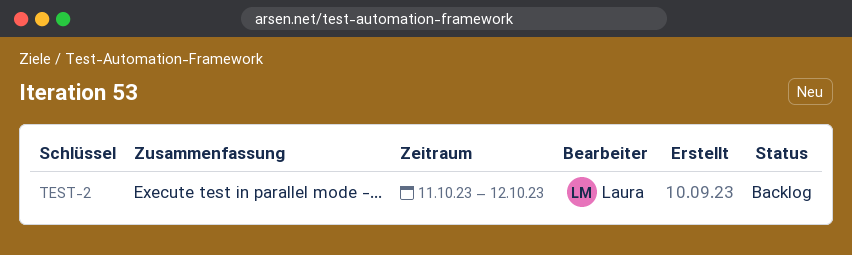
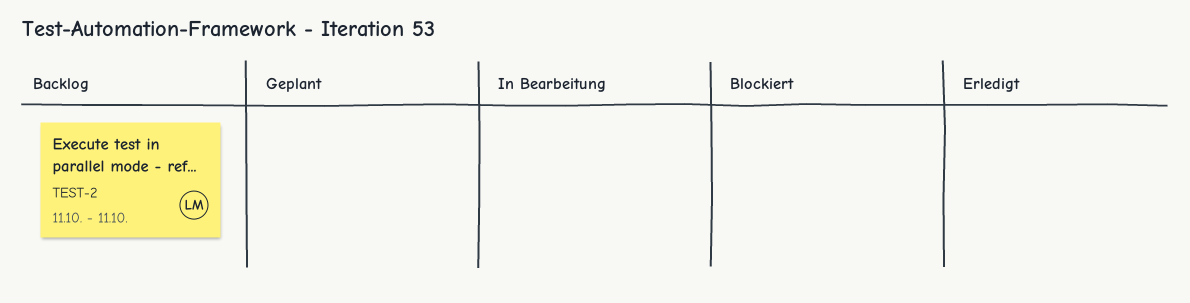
TEST-2, due: Oct 12 -> Oct 11

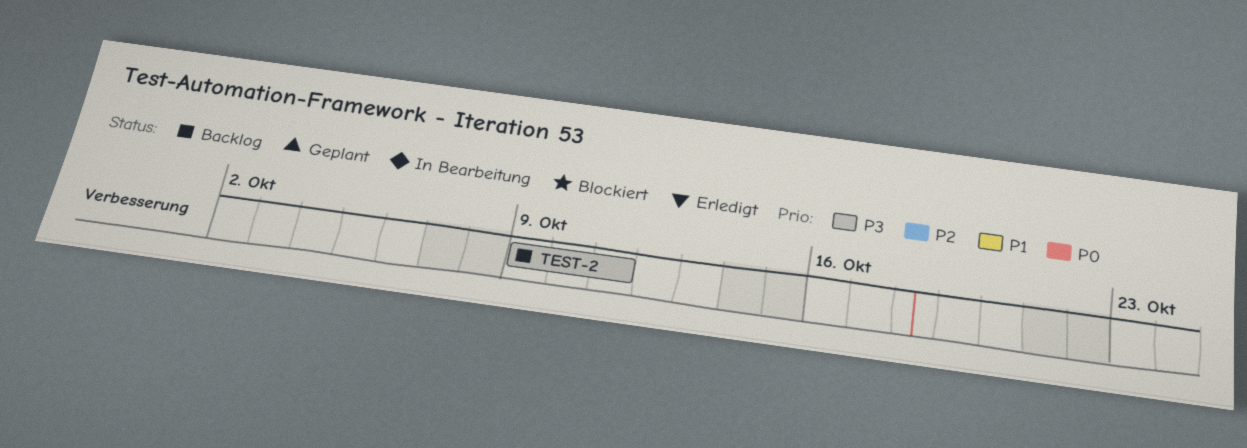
TEST-2, start: Oct 11 -> Oct 9

